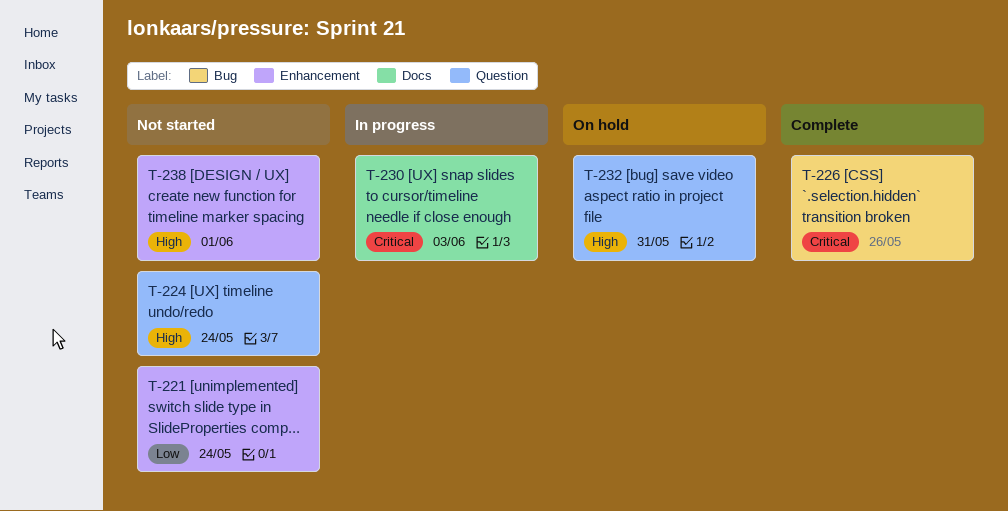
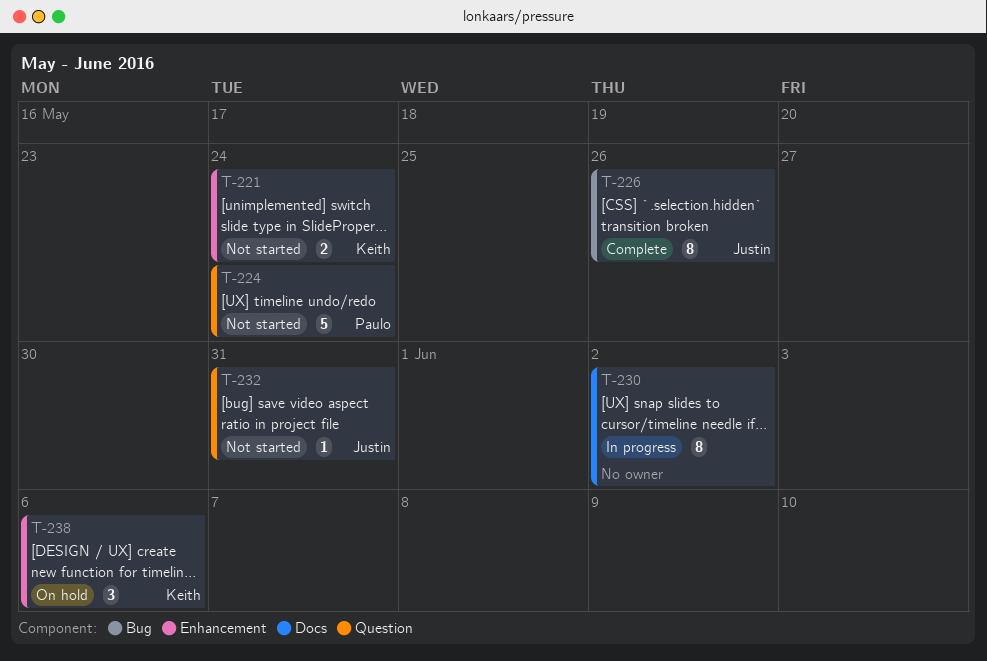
T-230, due: Jun 3 -> Jun 2
T-232, status: On hold -> Not started
T-238, status: Not started -> On hold
T-238, due: Jun 1 -> Jun 6

